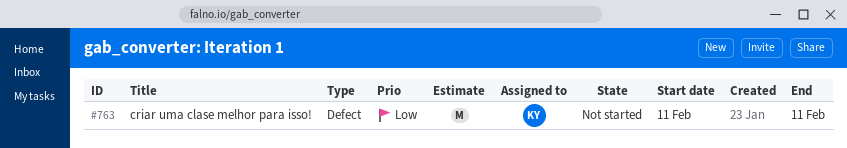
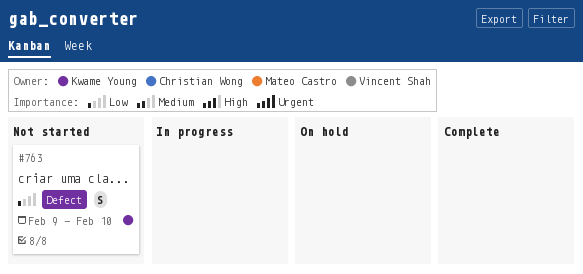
#763, estimate: M -> S
#763, start: Feb 11 -> Feb 9
#763, due: Feb 11 -> Feb 10

